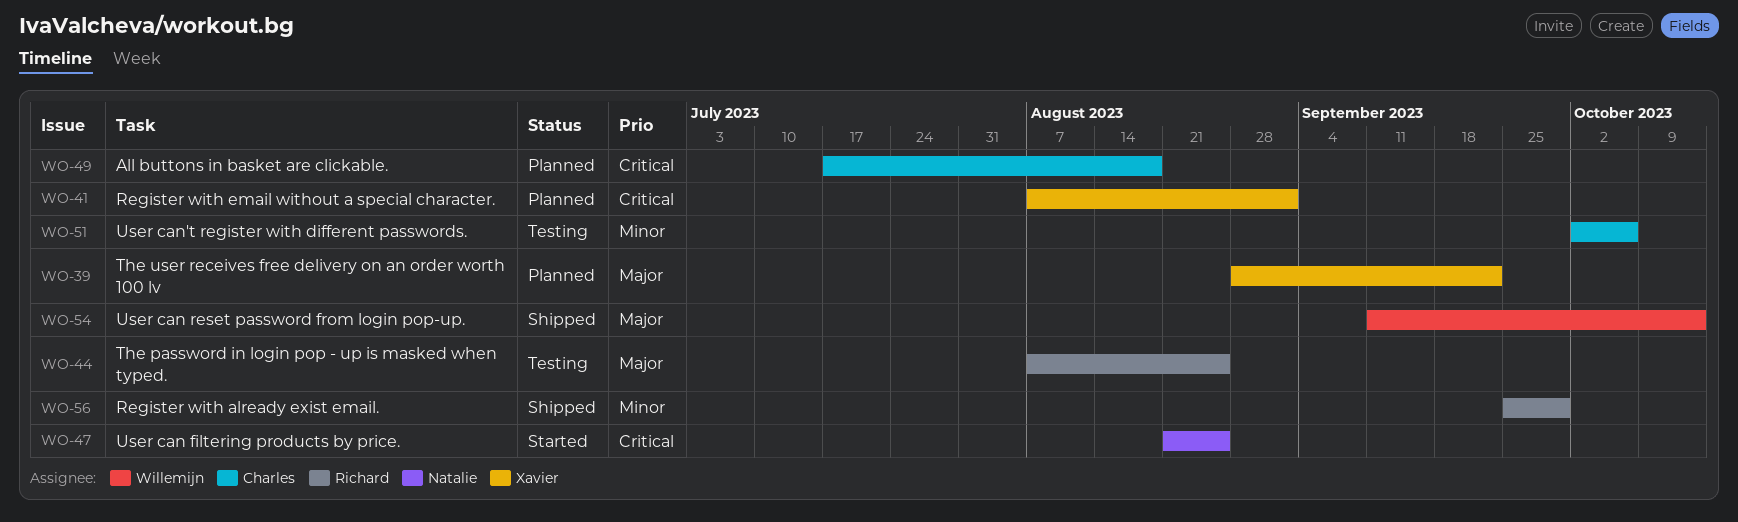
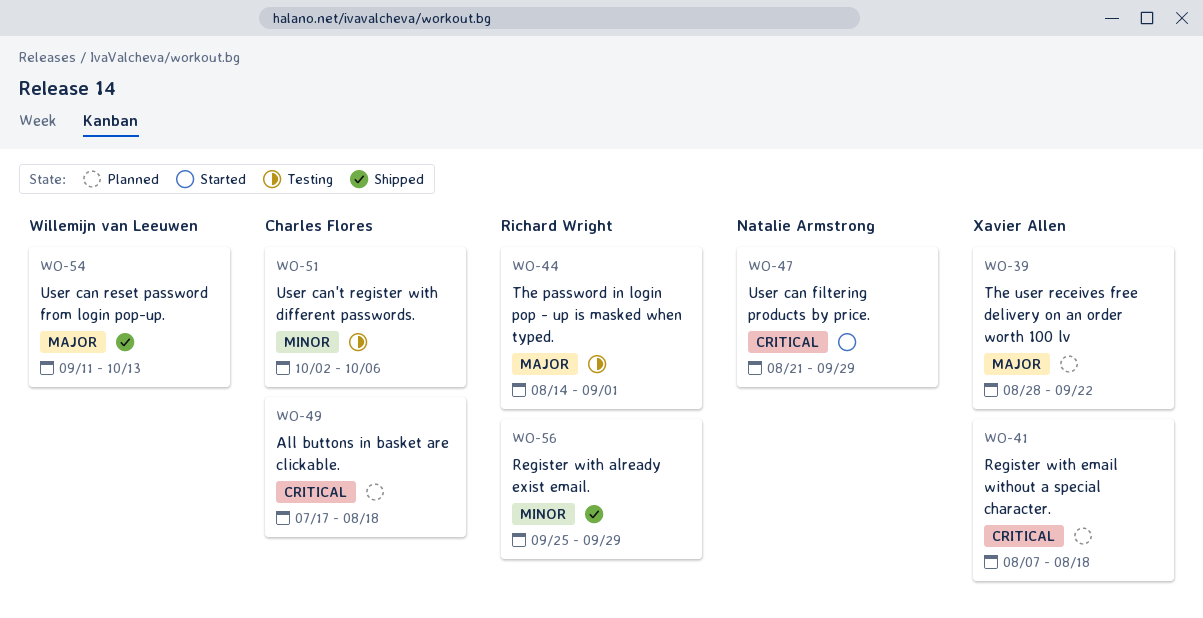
WO-41, due: Sep 1 -> Aug 18
WO-44, start: Aug 7 -> Aug 14
WO-44, due: Aug 25 -> Sep 1
WO-47, due: Aug 25 -> Sep 29

